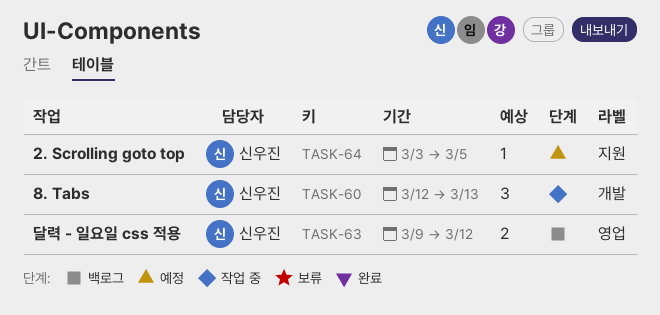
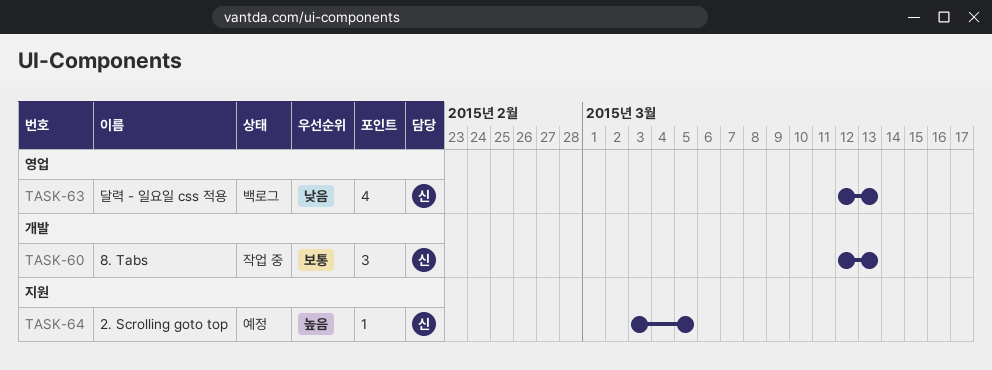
TASK-63, estimate: 2 -> 4
TASK-63, start: Mar 9 -> Mar 12
TASK-63, due: Mar 12 -> Mar 13

